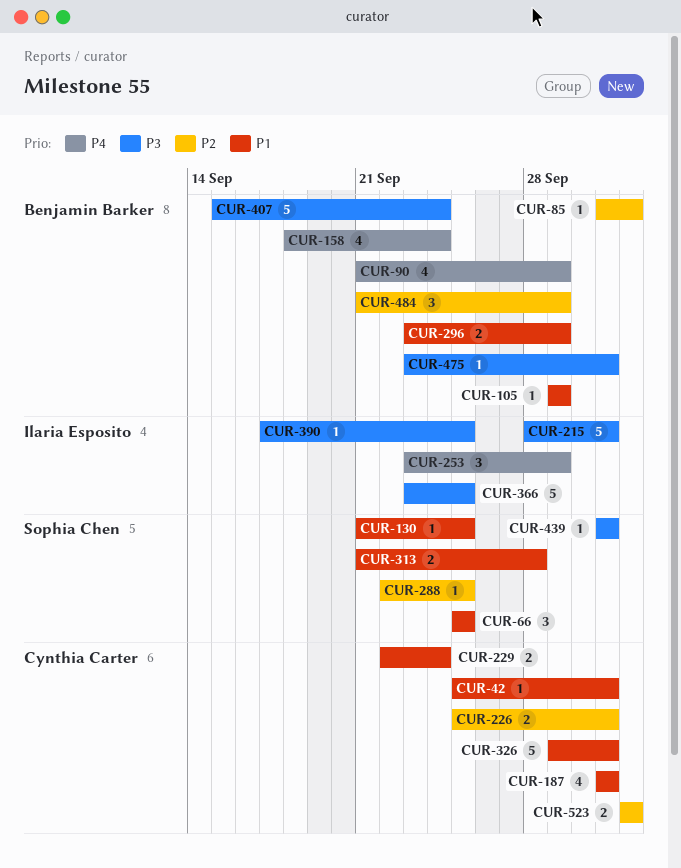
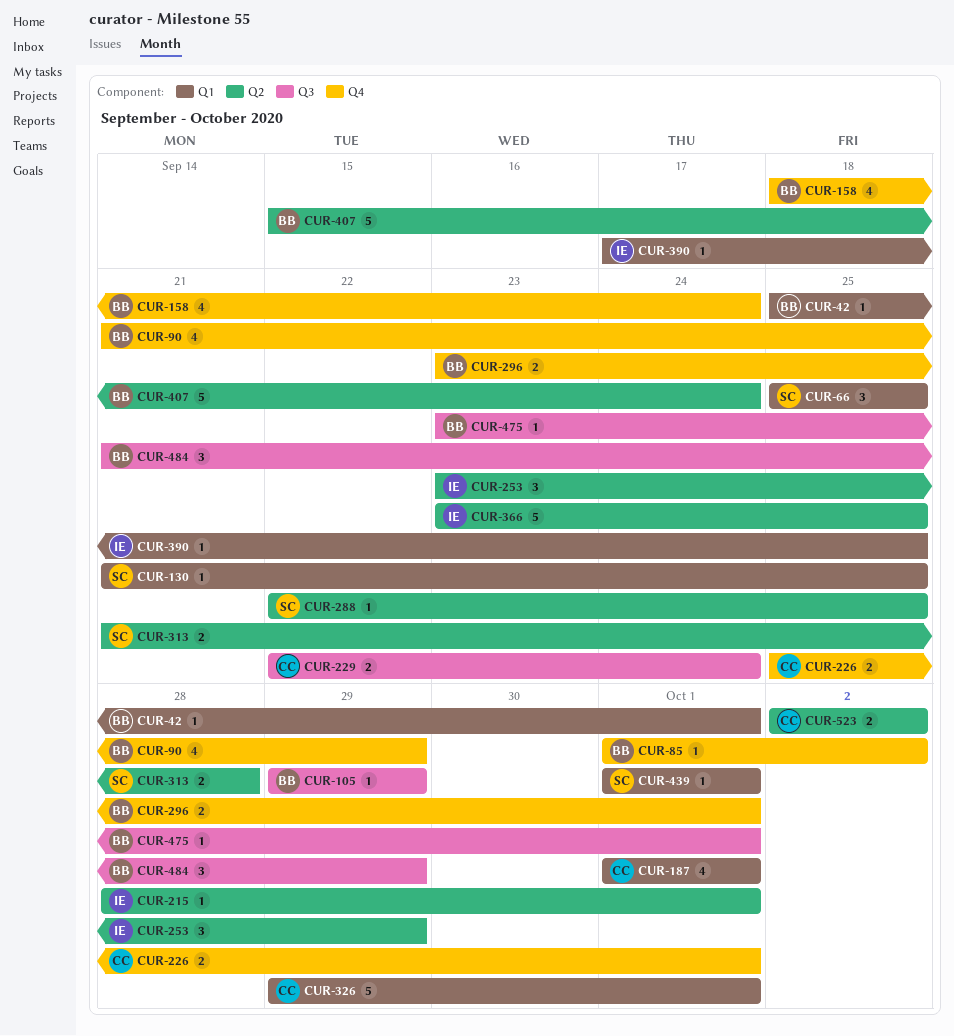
CUR-42, owner: Cynthia Carter -> Benjamin Barker
CUR-215, estimate: 5 -> 1
CUR-296, due: Sep 29 -> Oct 1

